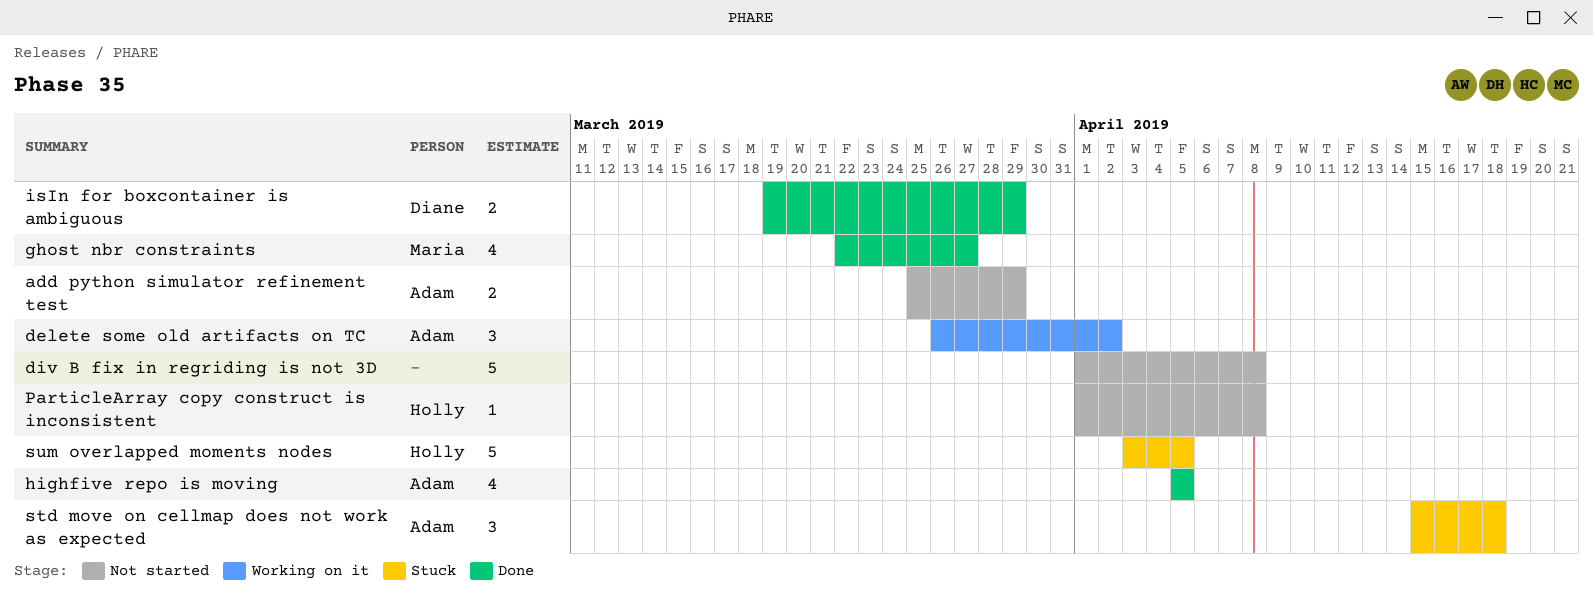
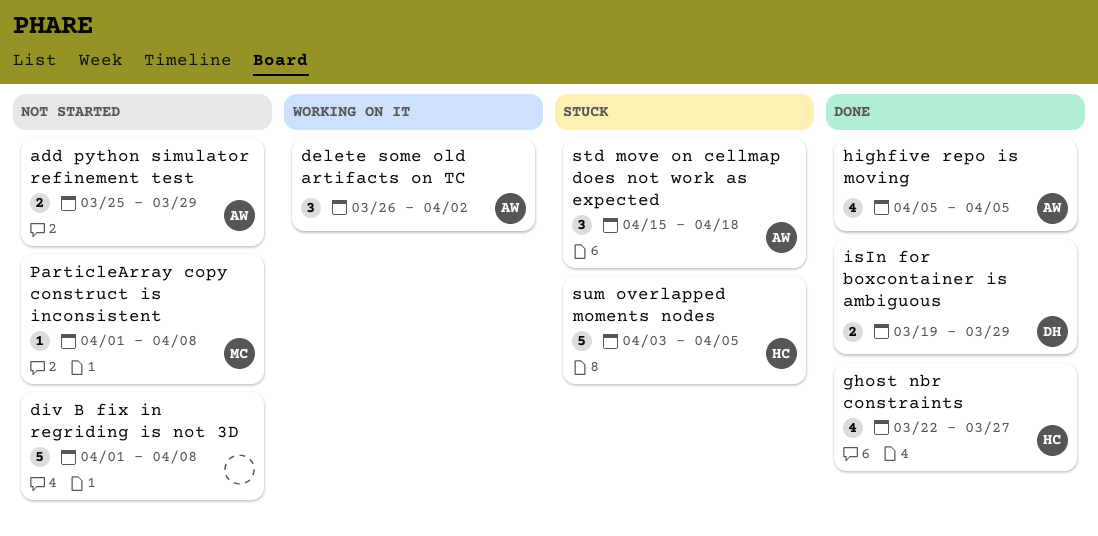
ghost nbr constraints, owner: Maria -> Holly
ParticleArray copy construct is inconsistent, owner: Holly -> Maria

